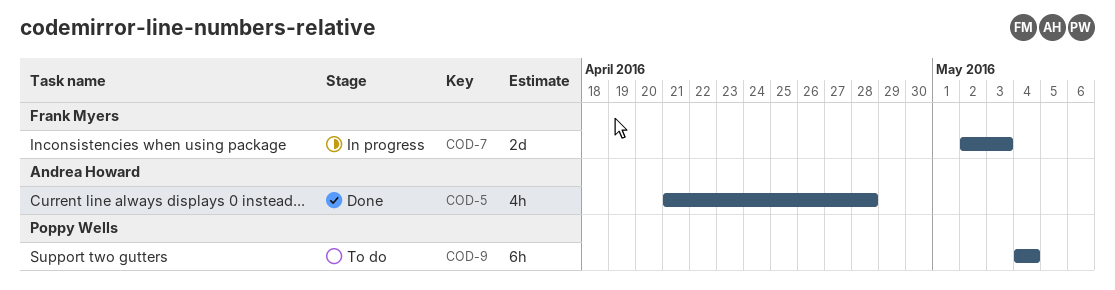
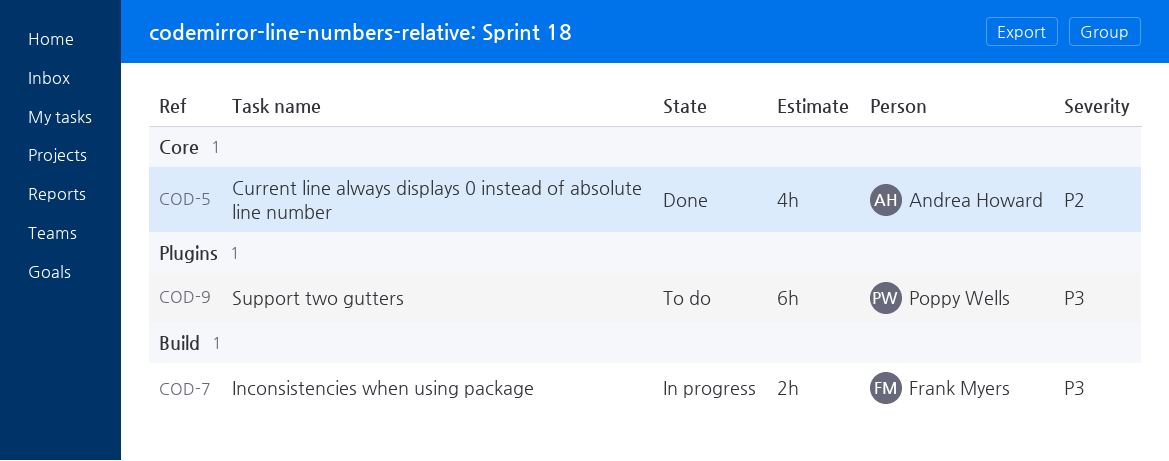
COD-7, estimate: 2d -> 2h

